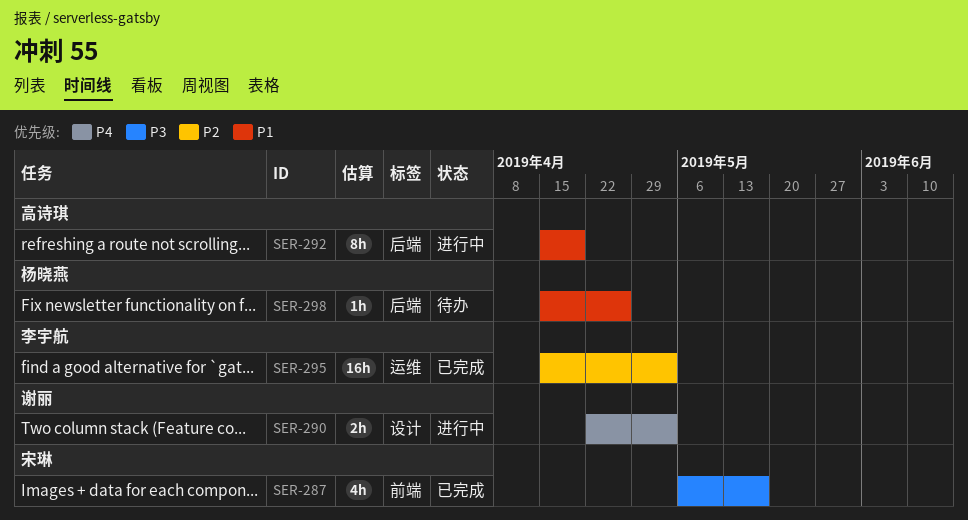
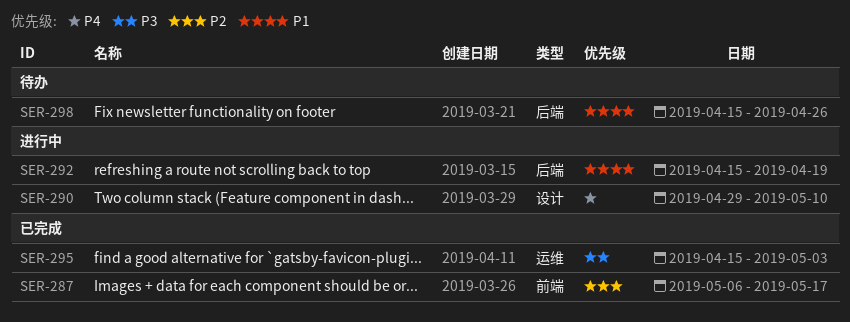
SER-287, priority: P3 -> P2
SER-290, start: Apr 22 -> Apr 29
SER-290, due: May 3 -> May 10
SER-295, priority: P2 -> P3

